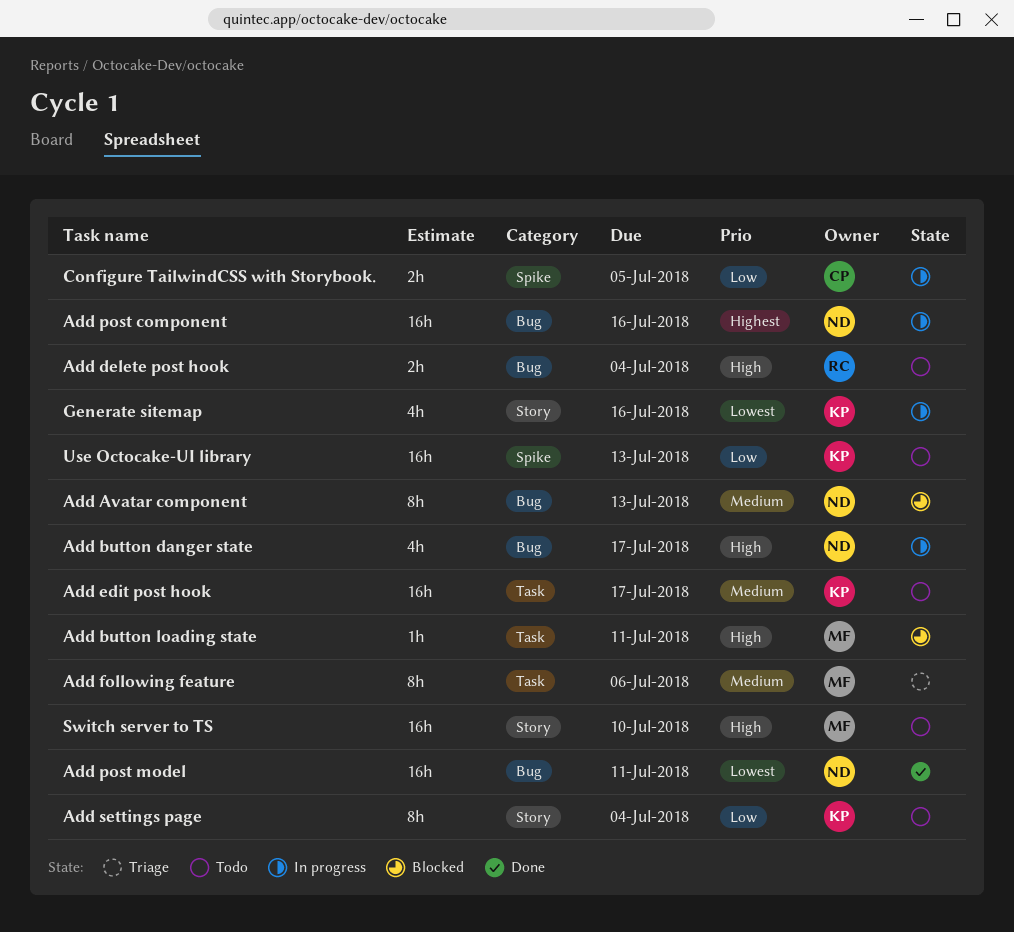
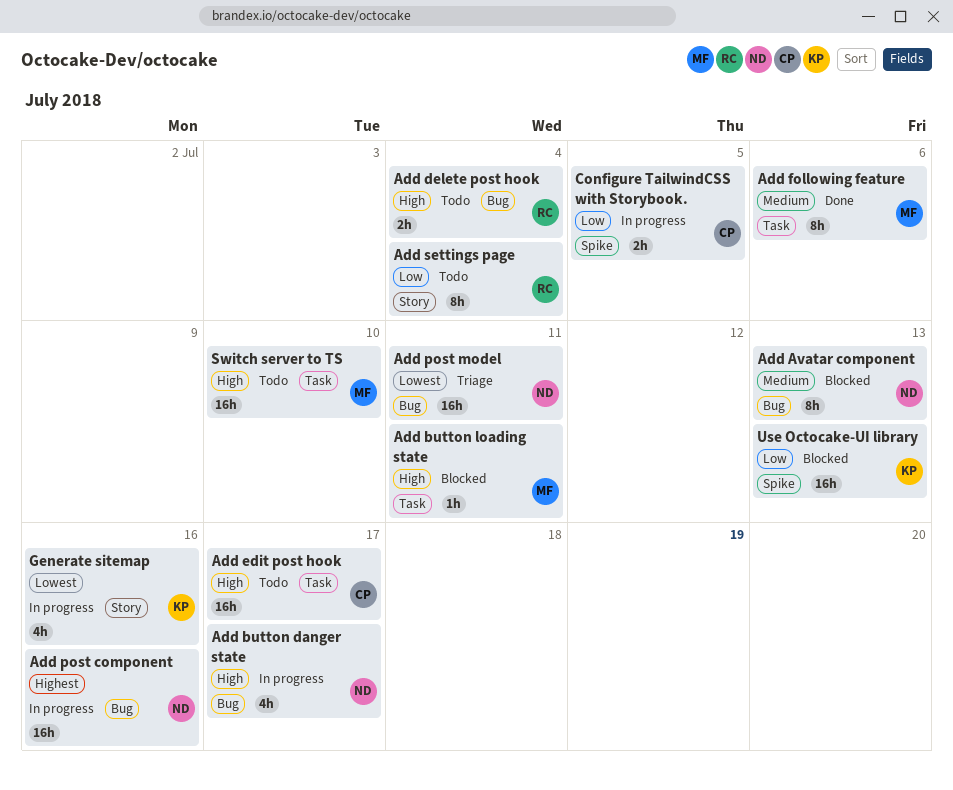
Add edit post hook, owner: KP -> CP
Add edit post hook, priority: Medium -> High
Add following feature, status: Triage -> Done
Add post model, status: Done -> Triage
Add settings page, owner: KP -> RC
Switch server to TS, label: Story -> Task
Use Octocake-UI library, status: Todo -> Blocked

